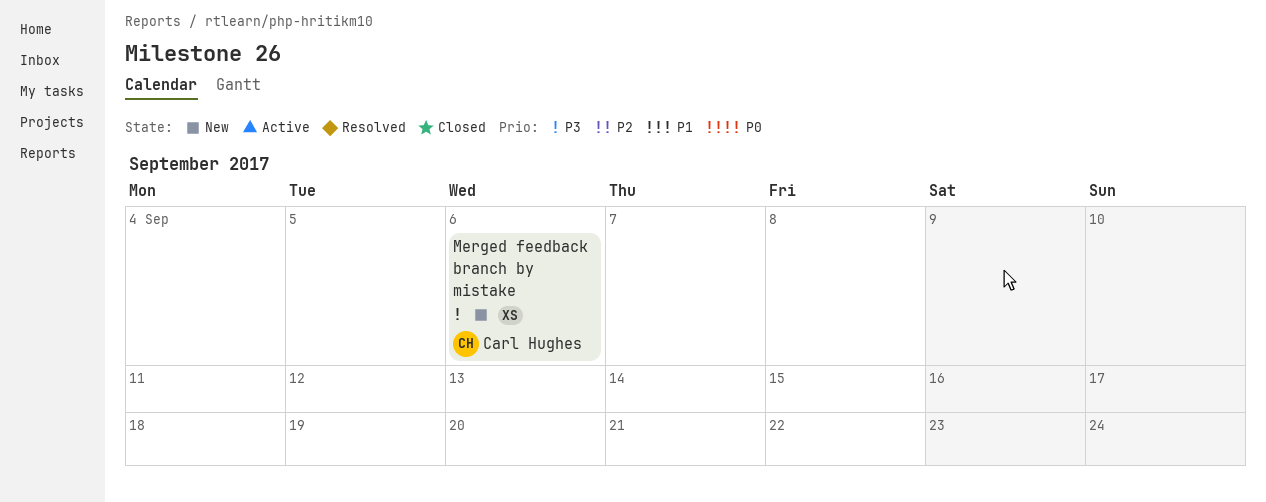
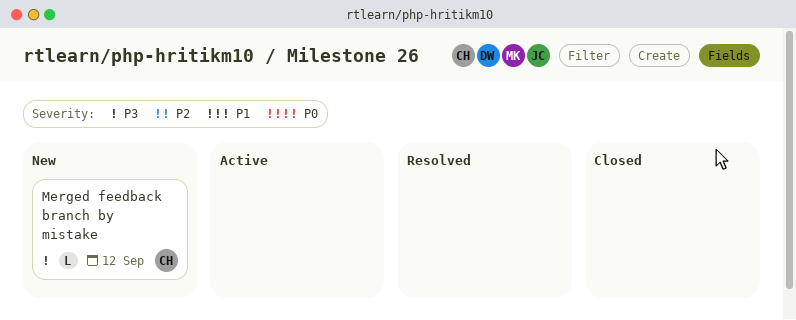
Merged feedback branch by mistake, estimate: XS -> L
Merged feedback branch by mistake, due: Sep 6 -> Sep 12

